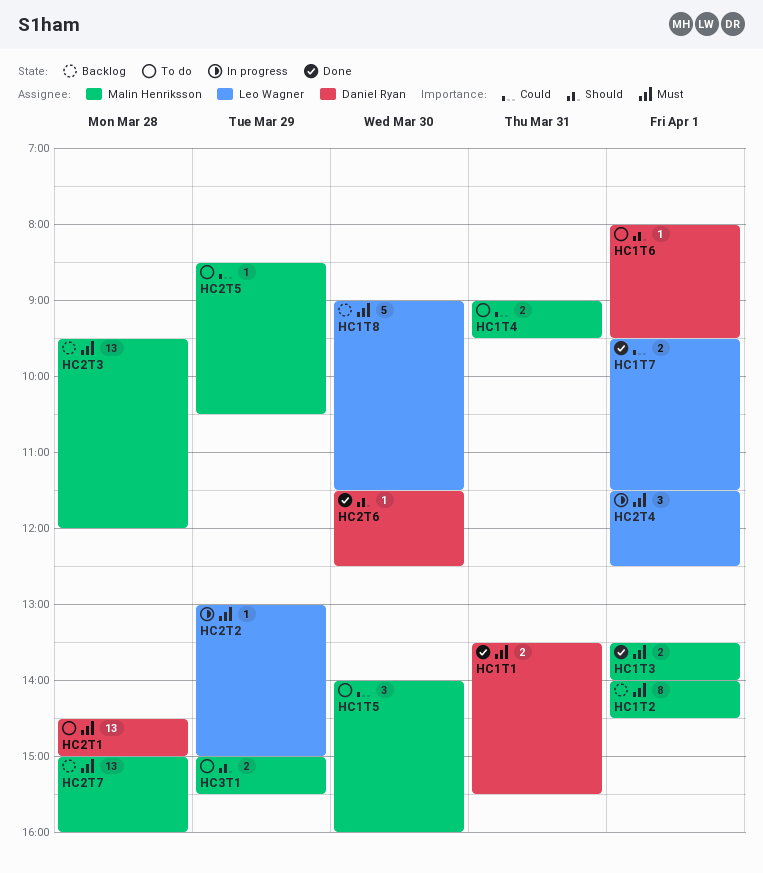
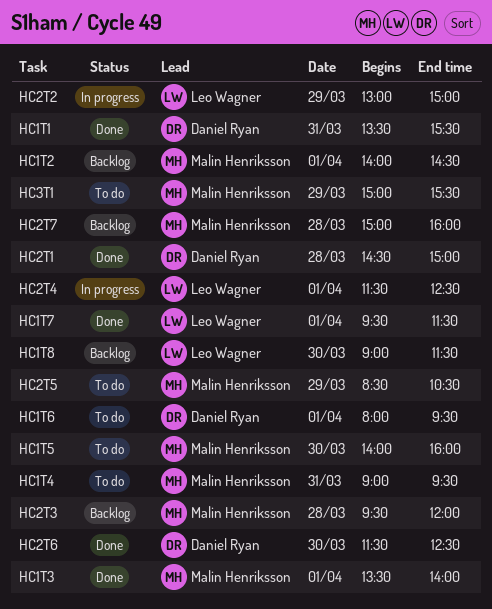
HC2T1, status: To do -> Done

